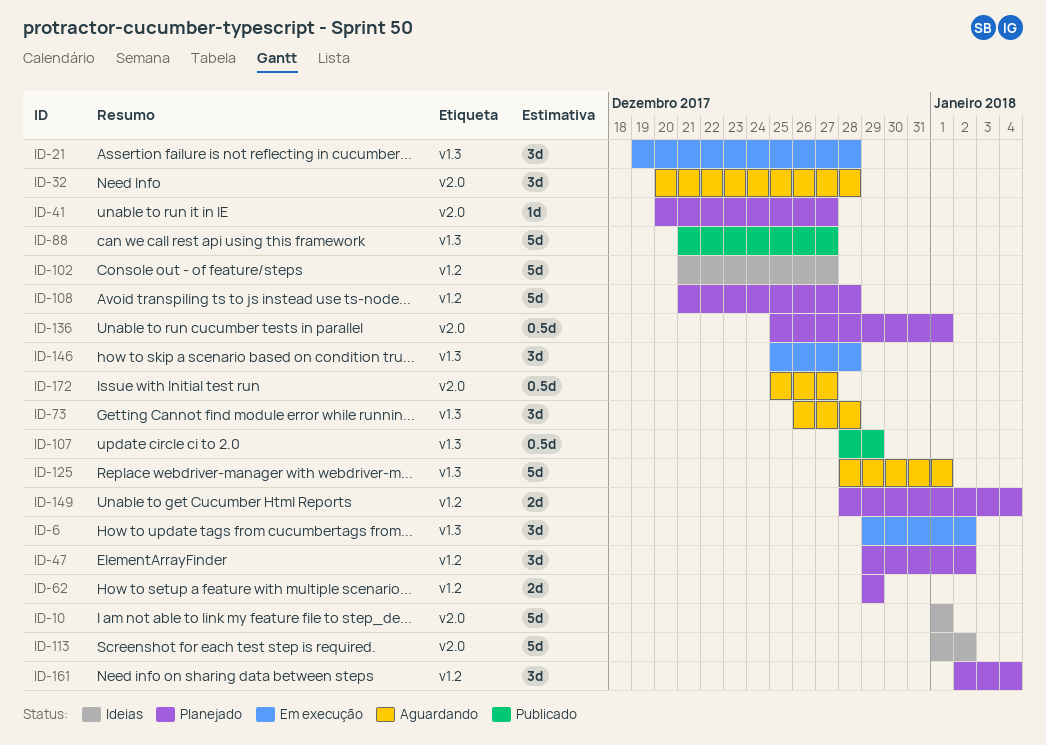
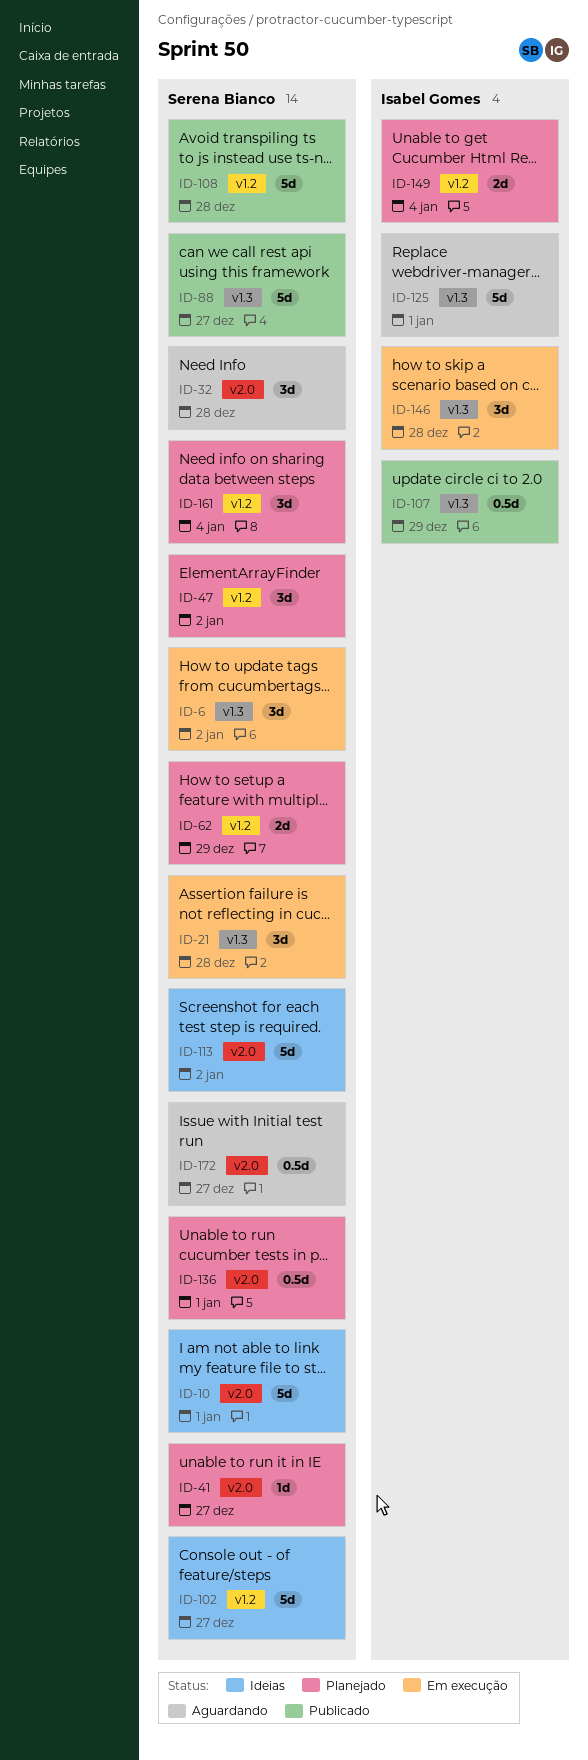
ID-73: present -> none
ID-108, status: Planejado -> Publicado

